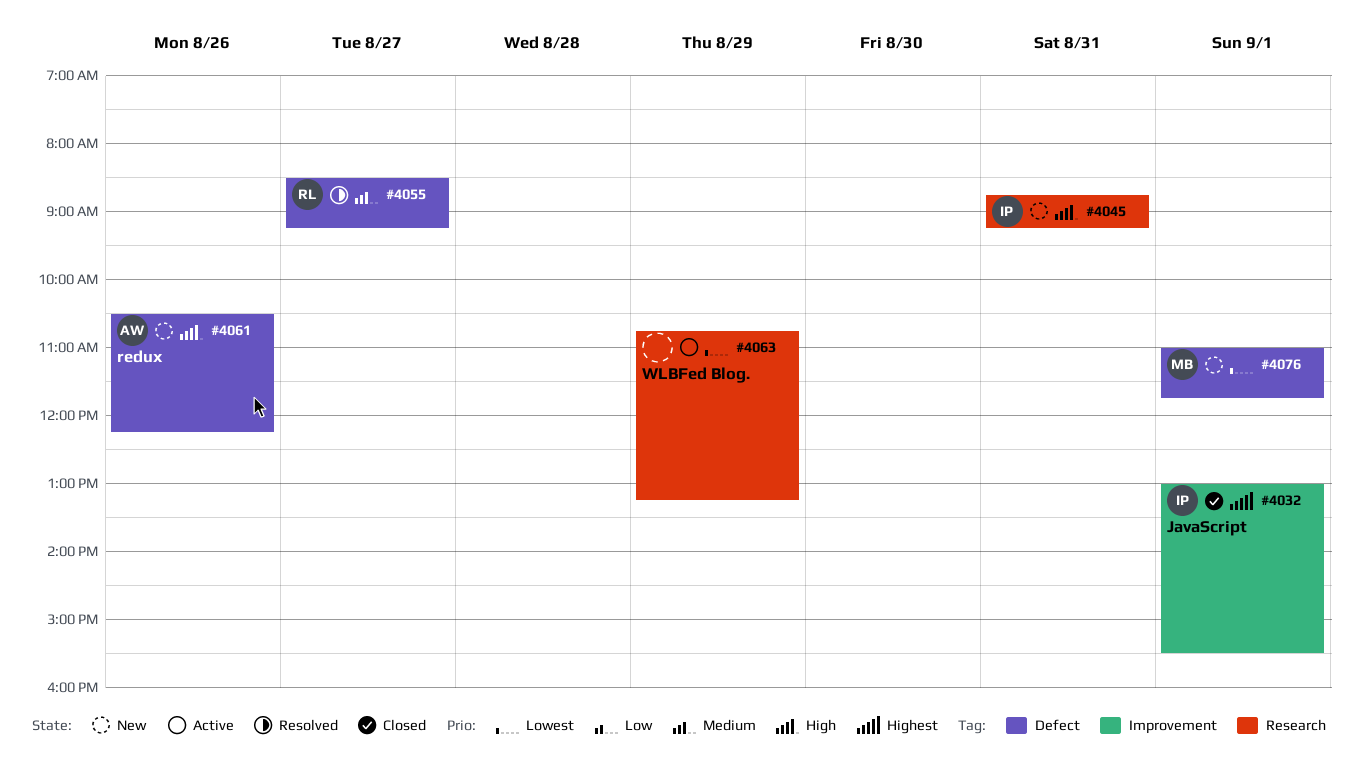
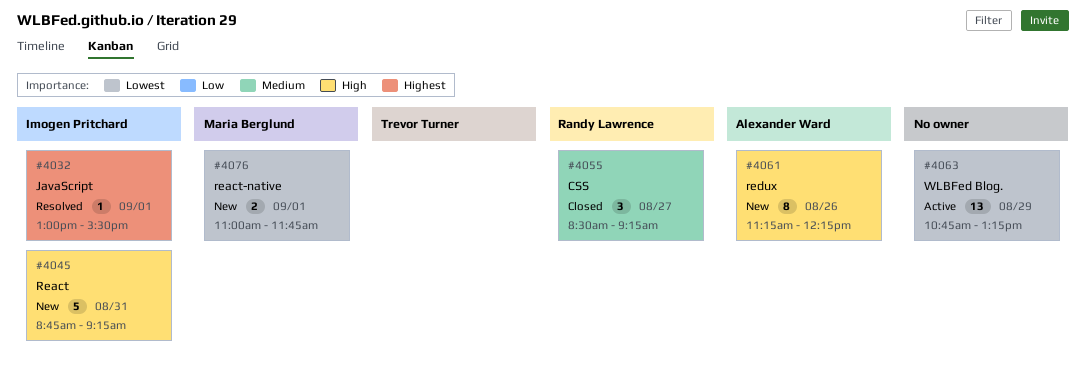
#4032, status: Closed -> Resolved
#4055, status: Resolved -> Closed
#4061, begins: 10:30 -> 11:15

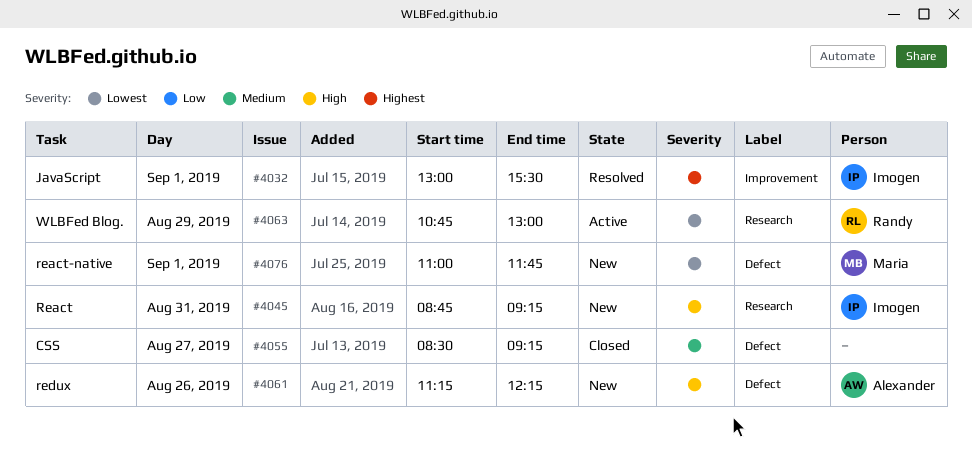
#4055, owner: Randy Lawrence -> none
#4063, owner: none -> Randy Lawrence
#4063, ends: 13:15 -> 13:00

